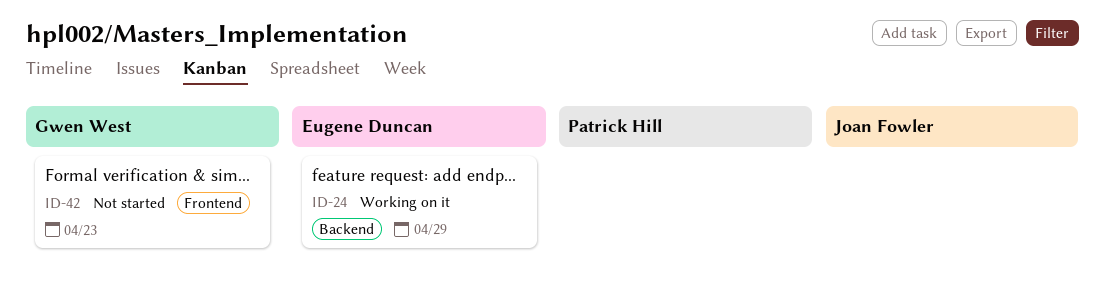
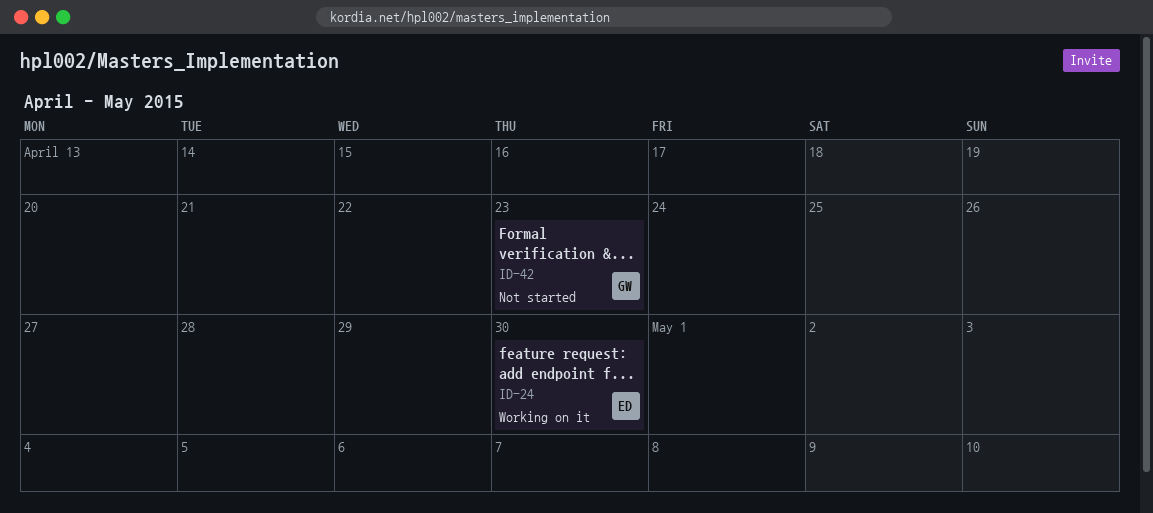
ID-24, due: Apr 29 -> Apr 30

